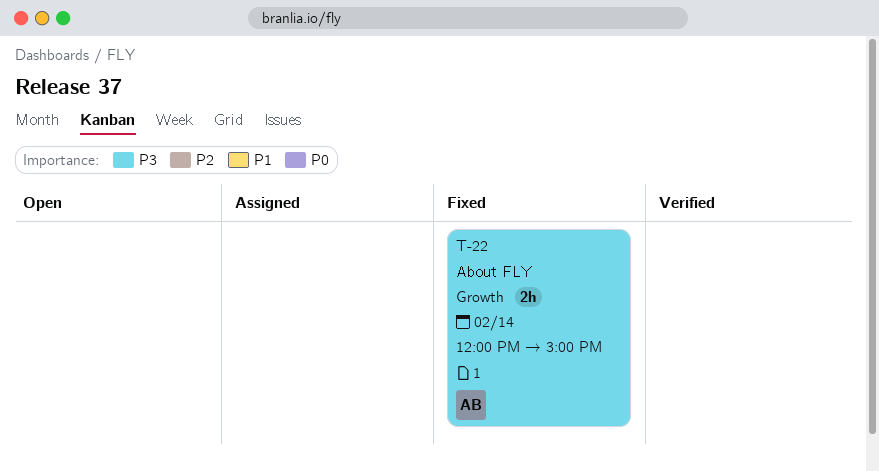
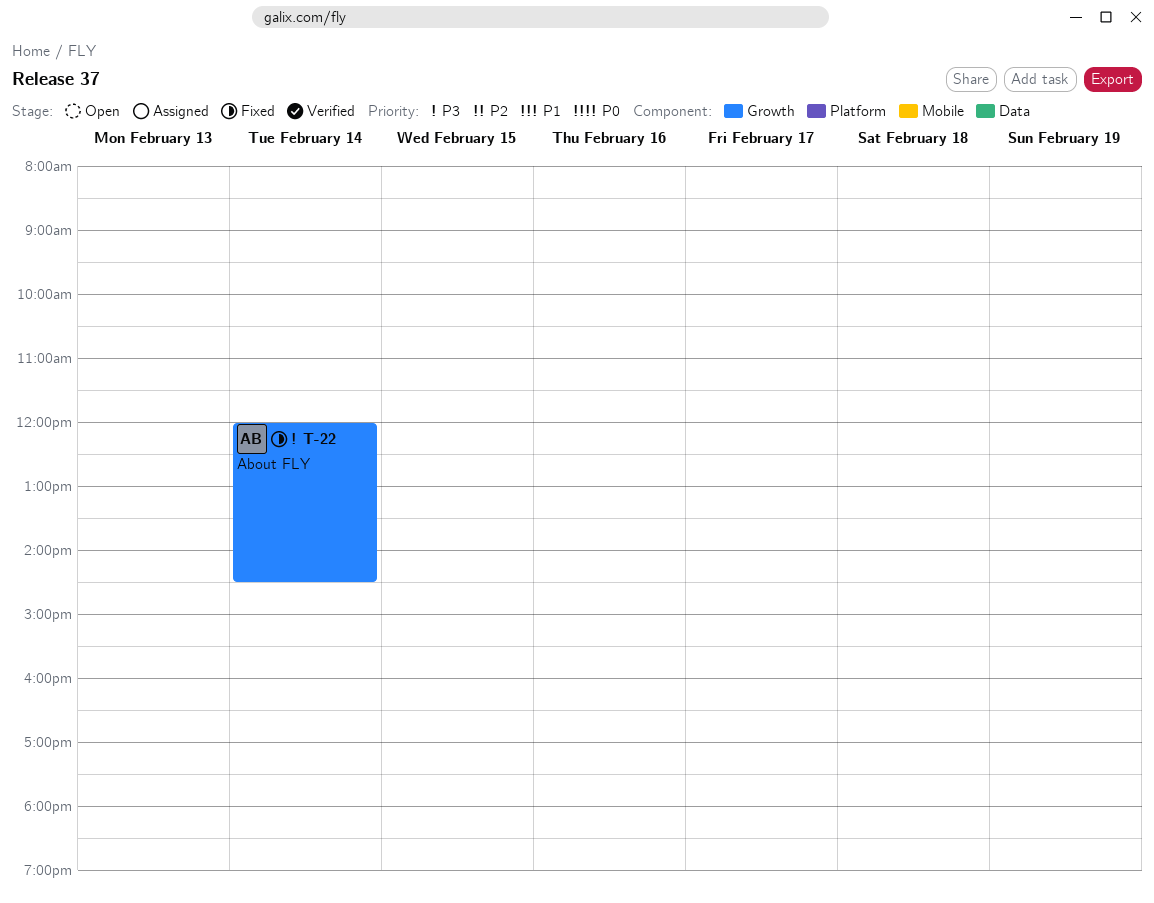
T-22, ends: 15:00 -> 14:30

